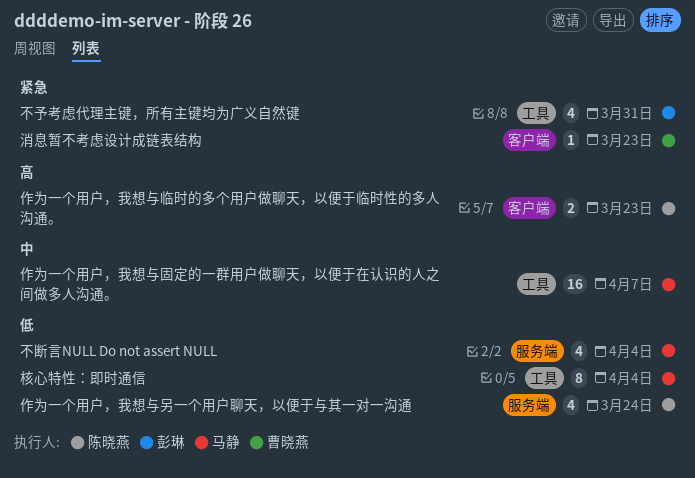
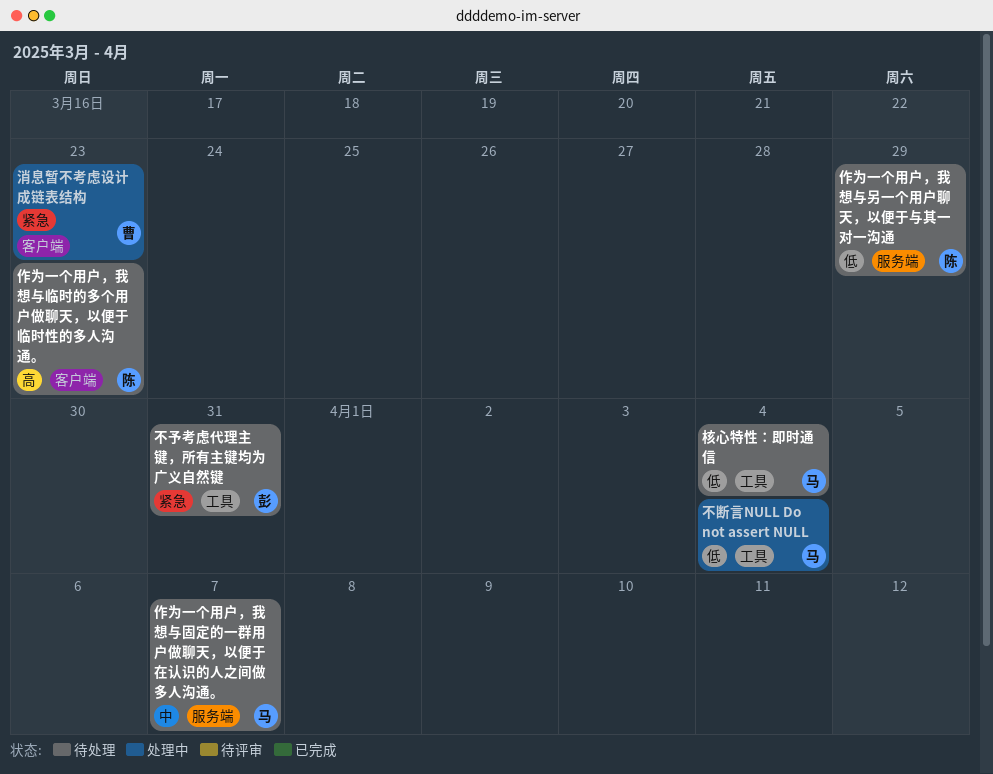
不断言NULL Do not assert NULL, label: 服务端 -> 工具
作为一个用户，我想与另一个用户聊天，以便于与其一对一沟通, due: Mar 24 -> Mar 29
作为一个用户，我想与固定的一群用户做聊天，以便于在认识的人之间做多人沟通。, label: 工具 -> 服务端

